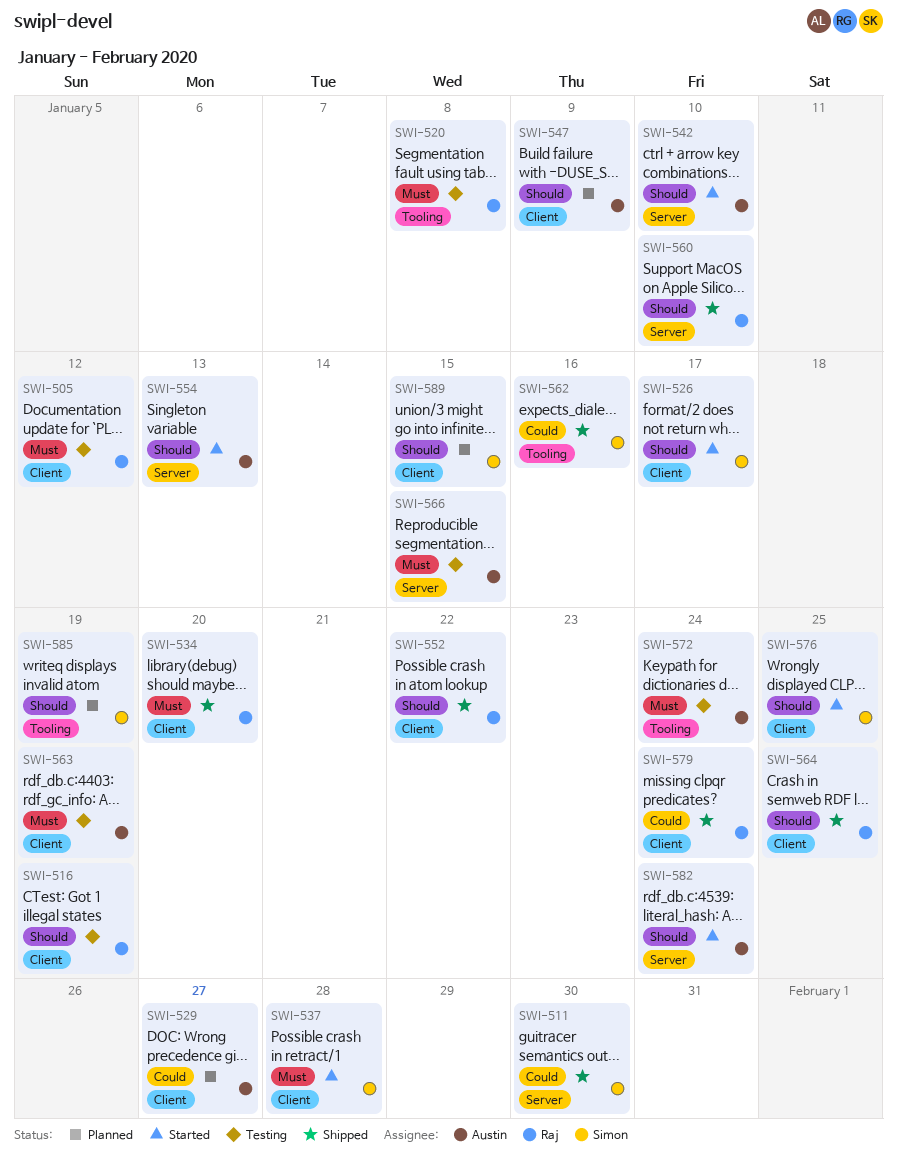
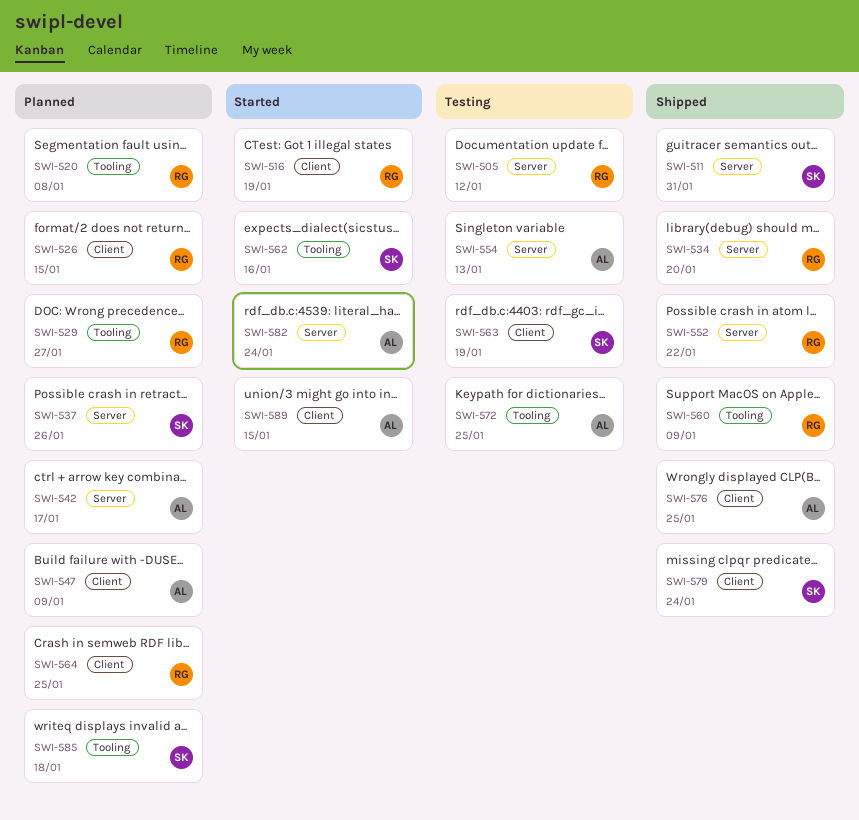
SWI-505, label: Client -> Server
SWI-511, due: Jan 30 -> Jan 31
SWI-516, status: Testing -> Started
SWI-520, status: Testing -> Planned
SWI-526, status: Started -> Planned
SWI-526, owner: Simon -> Raj
SWI-526, due: Jan 17 -> Jan 15
SWI-529, owner: Austin -> Raj
SWI-529, label: Client -> Tooling
SWI-534, label: Client -> Server
SWI-537, status: Started -> Planned
SWI-537, label: Client -> Server
SWI-537, due: Jan 28 -> Jan 26
SWI-542, status: Started -> Planned
SWI-542, due: Jan 10 -> Jan 17
SWI-552, label: Client -> Server
SWI-554, status: Started -> Testing
SWI-560, label: Server -> Tooling
SWI-560, due: Jan 10 -> Jan 9
SWI-562, status: Shipped -> Started
SWI-563, owner: Austin -> Simon
SWI-564, status: Shipped -> Planned
SWI-566: present -> none
SWI-572, due: Jan 24 -> Jan 25
SWI-576, status: Started -> Shipped
SWI-576, owner: Simon -> Austin
SWI-579, owner: Raj -> Simon
SWI-585, due: Jan 19 -> Jan 18
SWI-589, status: Planned -> Started
SWI-589, owner: Simon -> Austin

